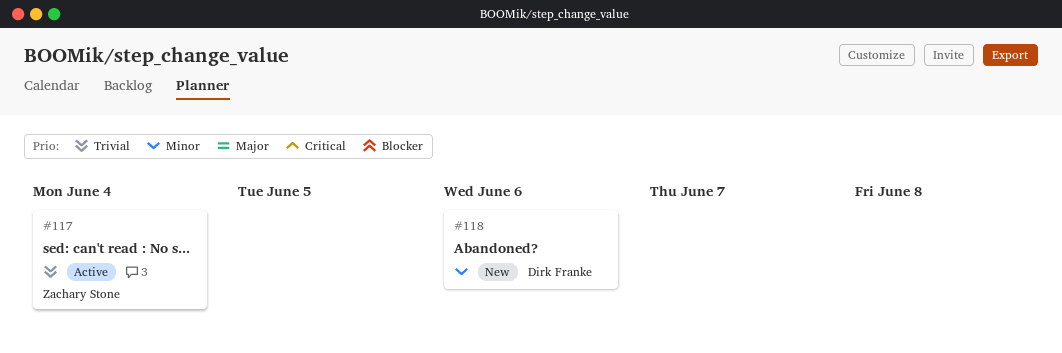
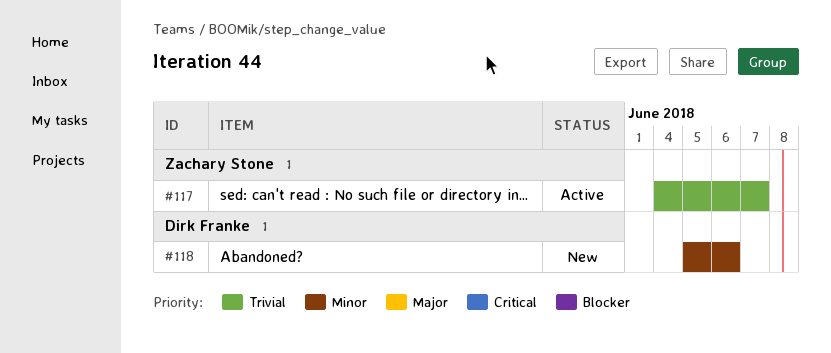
#117, due: Jun 4 -> Jun 7

